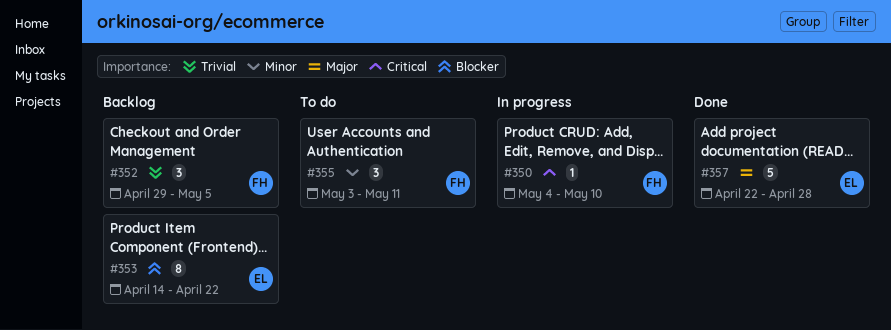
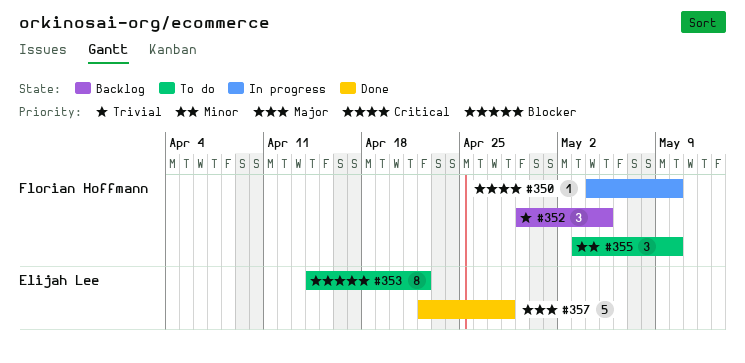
#353, status: Backlog -> To do
#355, due: May 11 -> May 10

